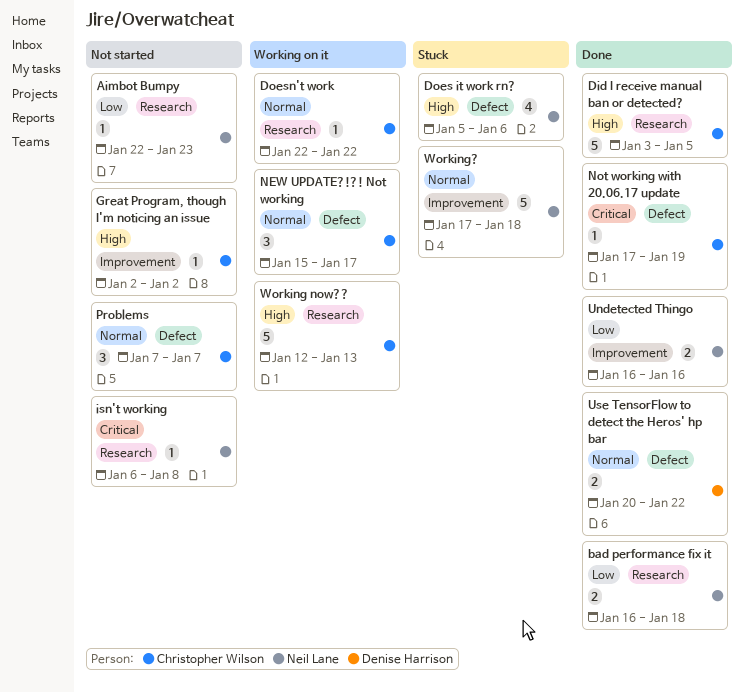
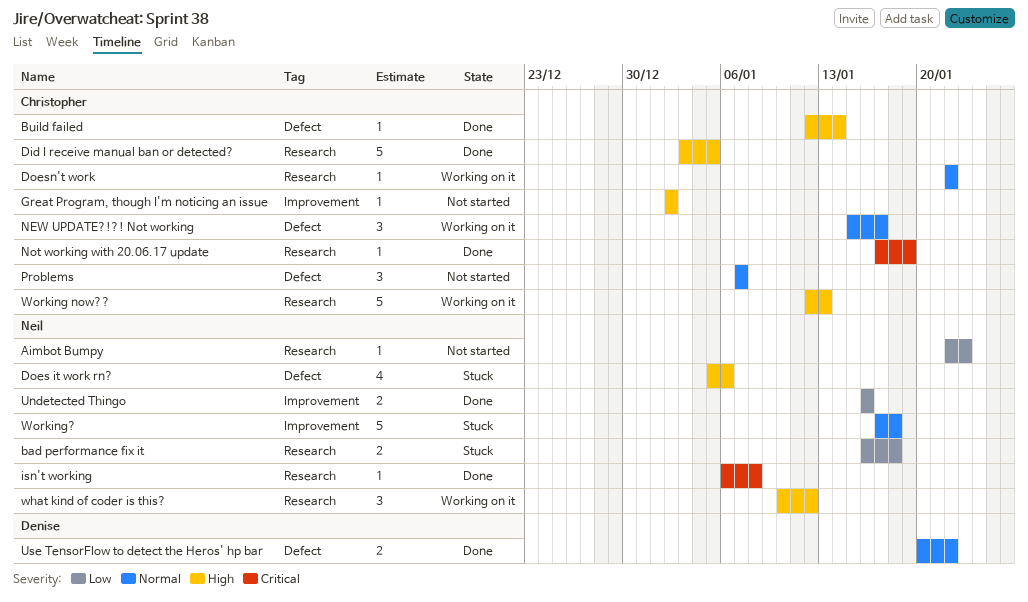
bad performance fix it, status: Done -> Stuck
Build failed: none -> present
isn't working, status: Not started -> Done
Not working with 20.06.17 update, label: Defect -> Research
what kind of coder is this?: none -> present

